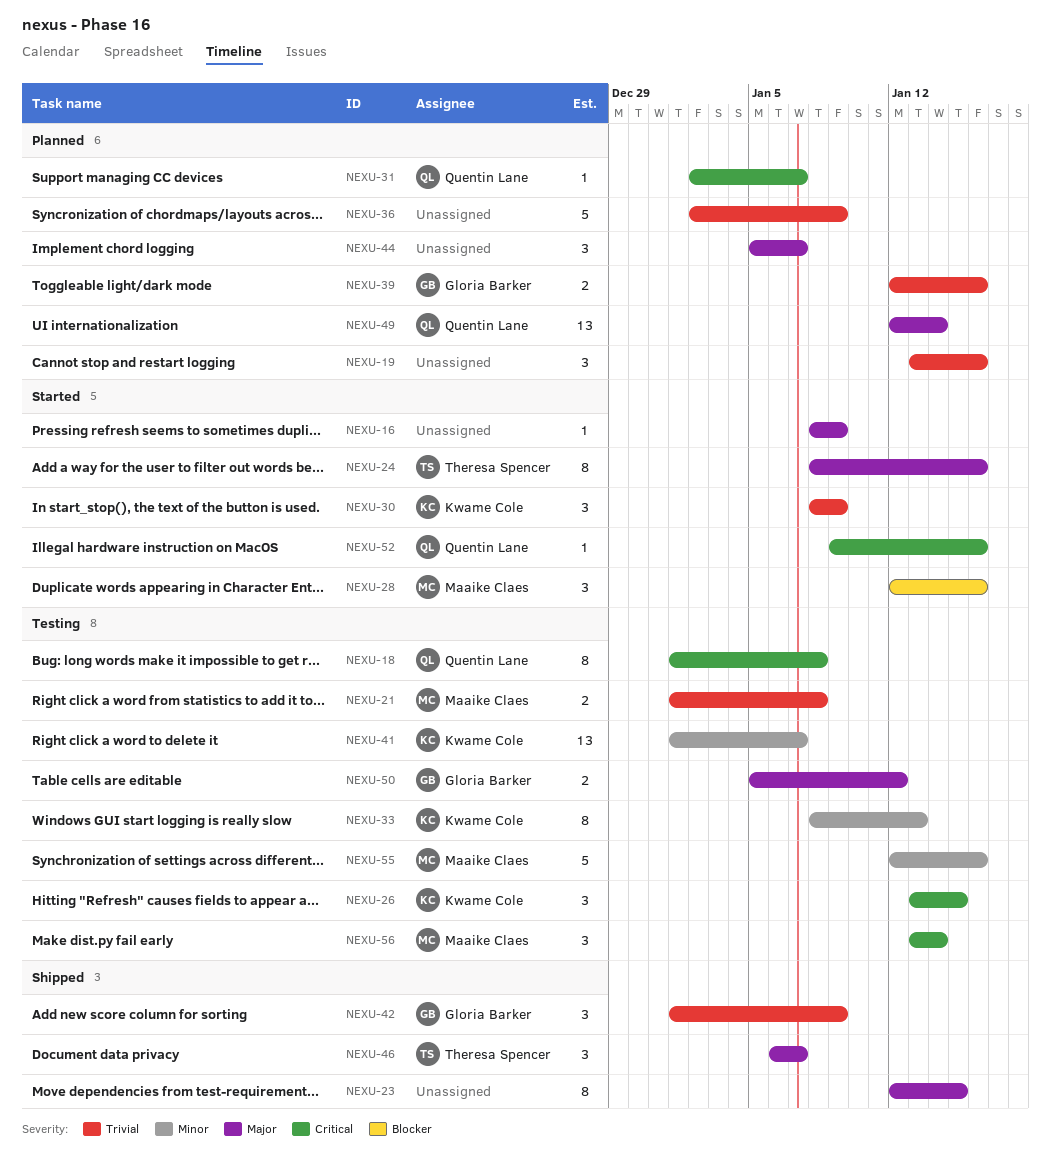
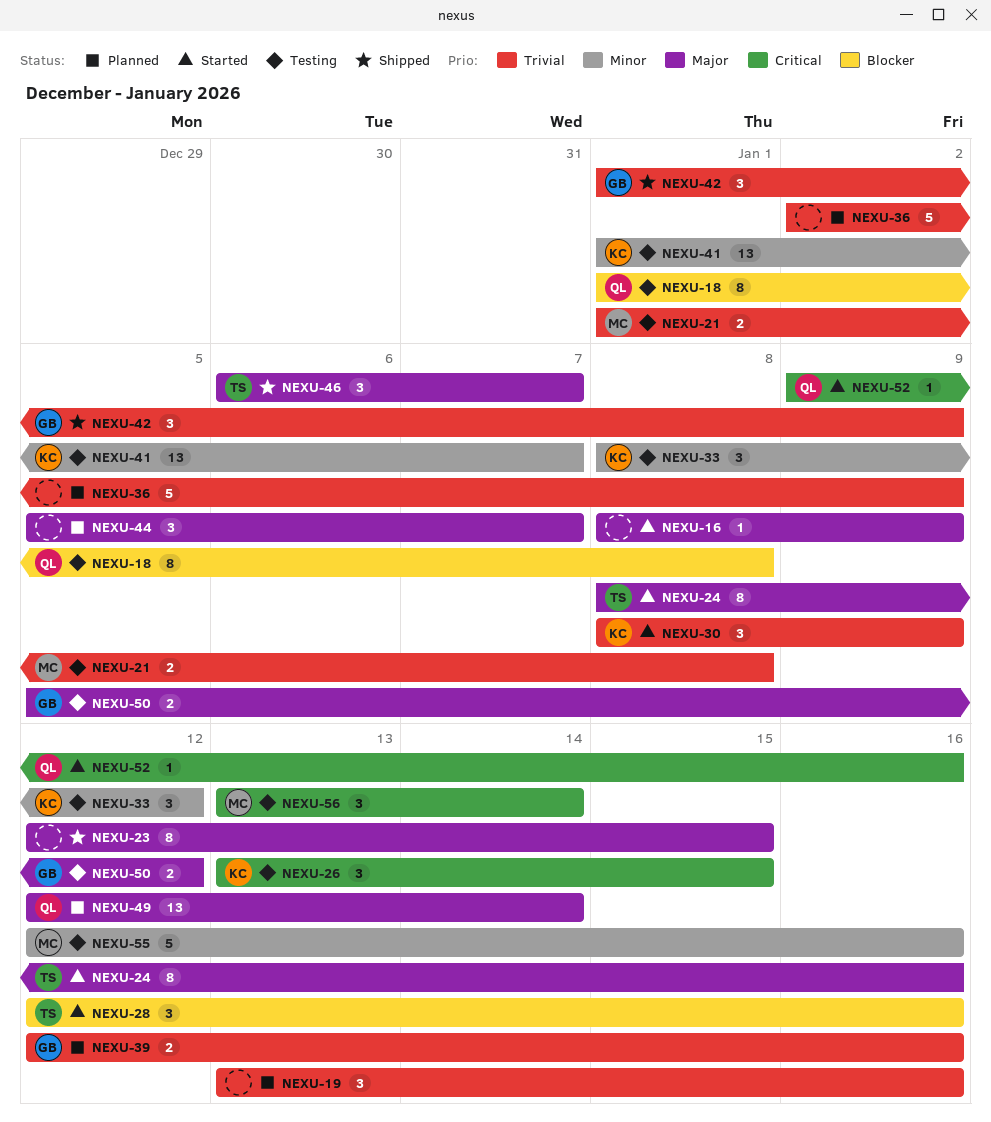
NEXU-18, priority: Critical -> Blocker
NEXU-28, owner: Maaike Claes -> Theresa Spencer
NEXU-31: present -> none
NEXU-33, estimate: 8 -> 3
NEXU-33, due: Jan 13 -> Jan 12

